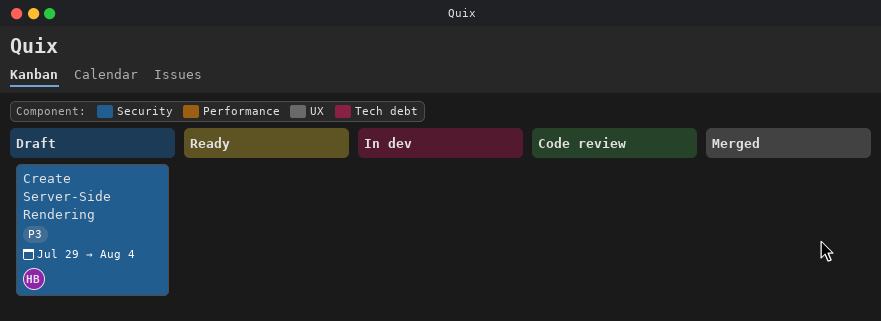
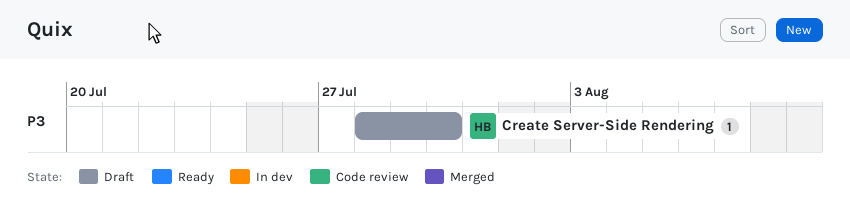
Create Server-Side Rendering, start: Jul 29 -> Jul 28
Create Server-Side Rendering, due: Aug 4 -> Jul 30

